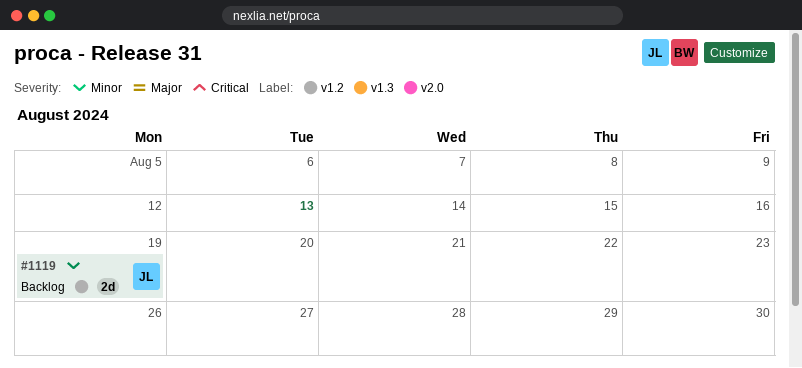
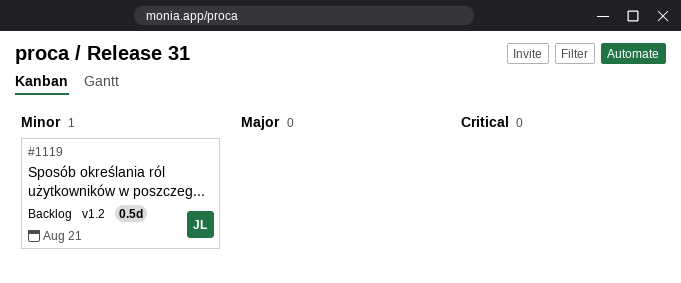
#1119, estimate: 2d -> 0.5d
#1119, due: Aug 19 -> Aug 21

